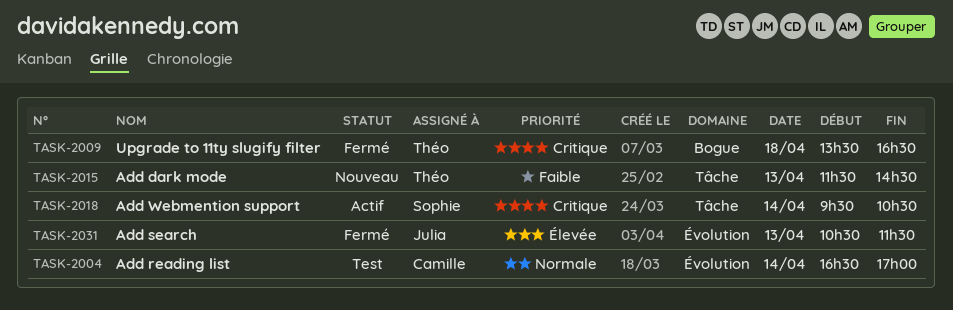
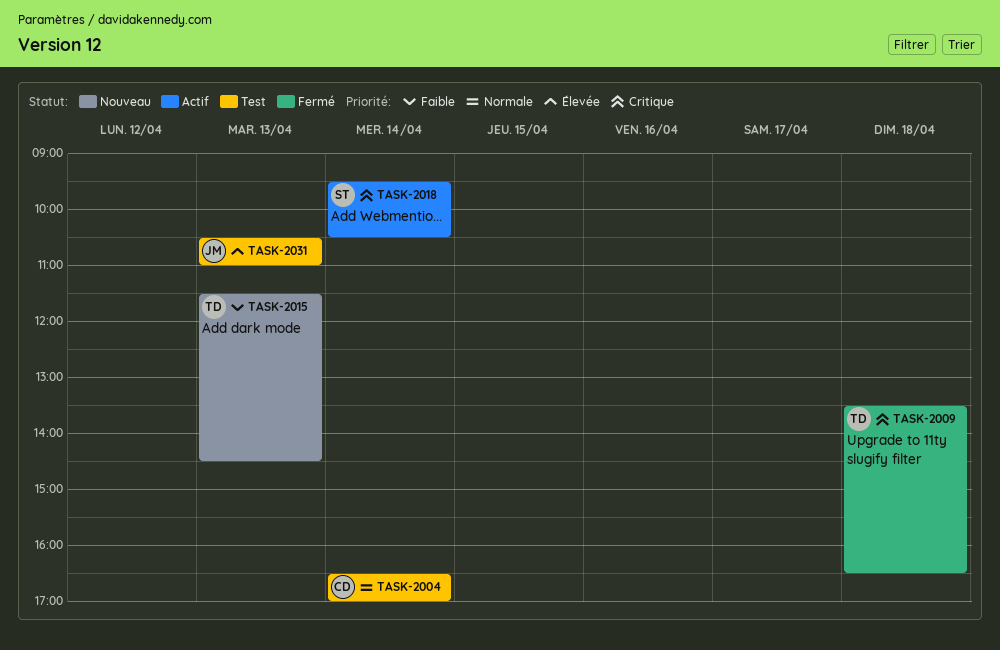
TASK-2031, status: Fermé -> Test
TASK-2031, ends: 11:30 -> 11:00

